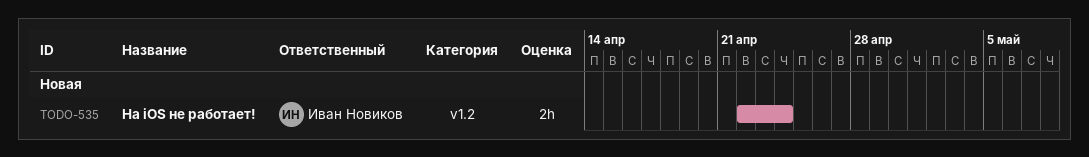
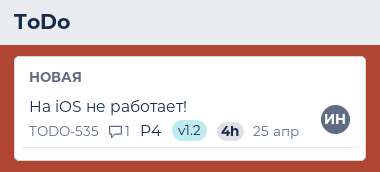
TODO-535, estimate: 2h -> 4h
TODO-535, due: Apr 24 -> Apr 25

